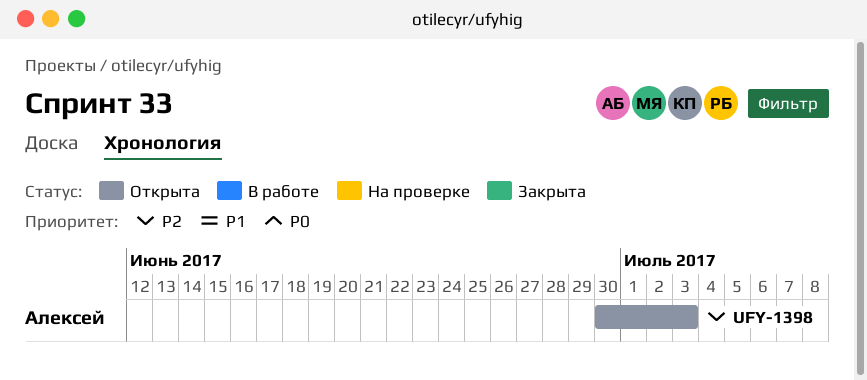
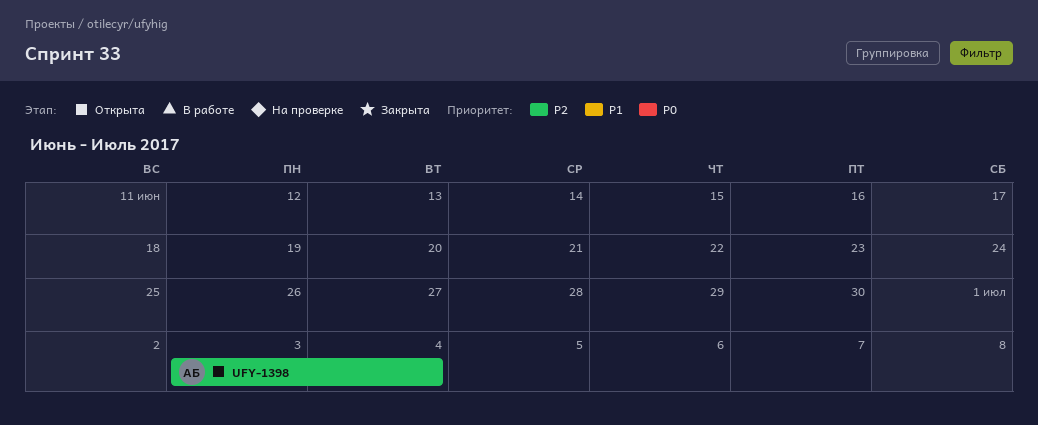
UFY-1398, start: Jun 30 -> Jul 3
UFY-1398, due: Jul 3 -> Jul 4

